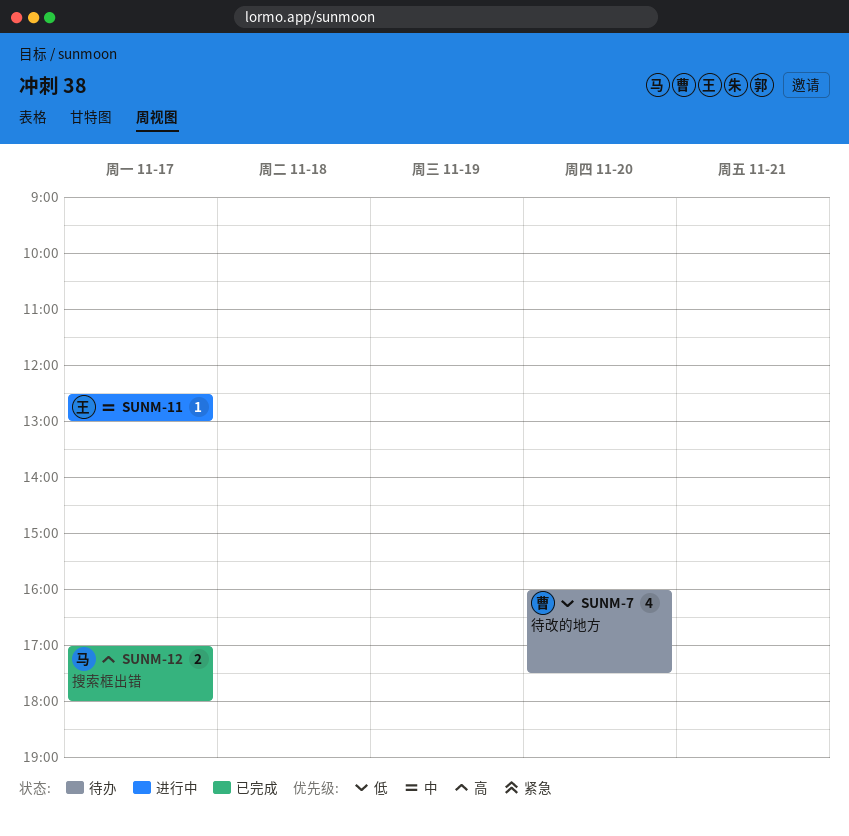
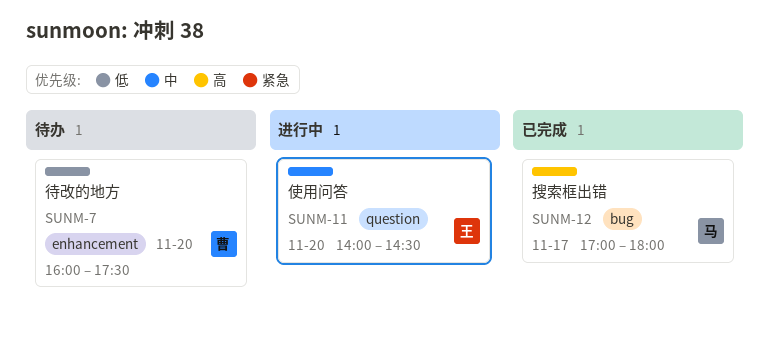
SUNM-11, day: Nov 17 -> Nov 20
SUNM-11, begins: 12:30 -> 14:00
SUNM-11, ends: 13:00 -> 14:30

